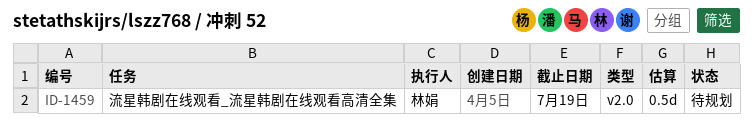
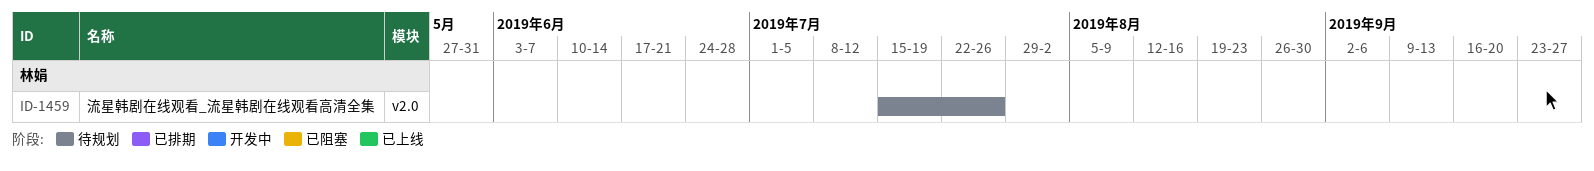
ID-1459, due: Jul 19 -> Jul 26

